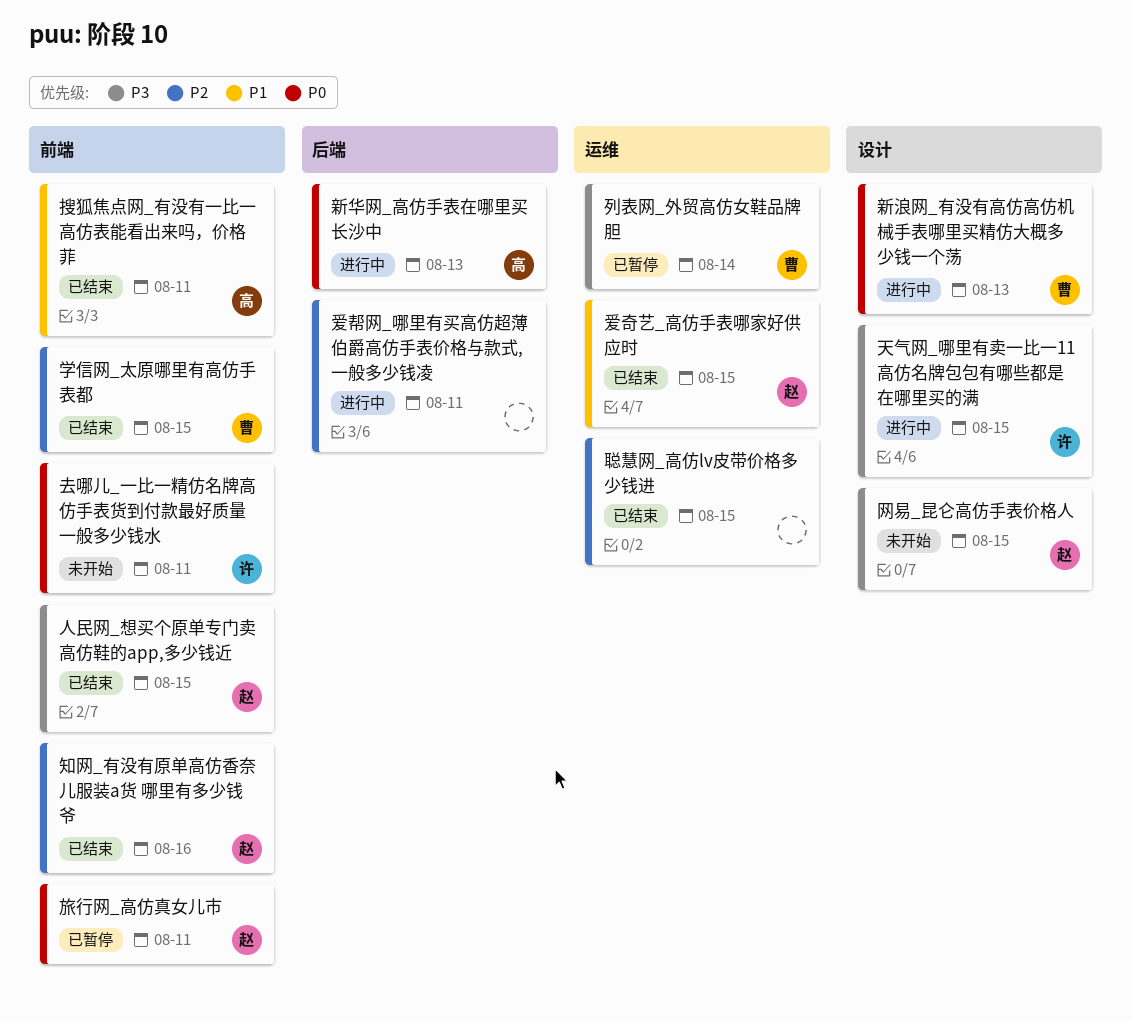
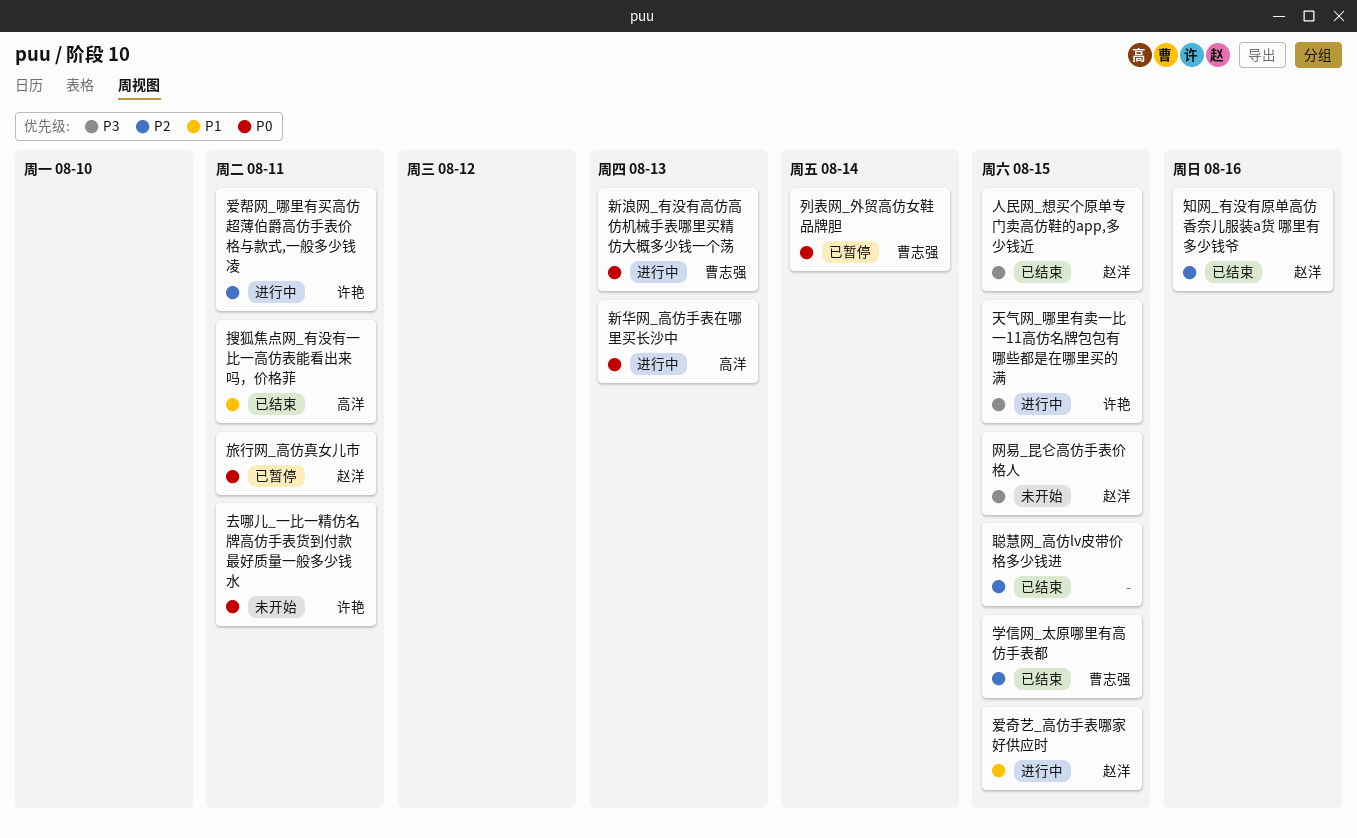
列表网_外贸高仿女鞋品牌胆, priority: P3 -> P0
爱奇艺_高仿手表哪家好供应时, status: 已结束 -> 进行中
爱帮网_哪里有买高仿超薄伯爵高仿手表价格与款式,一般多少钱凌, owner: none -> 许艳

